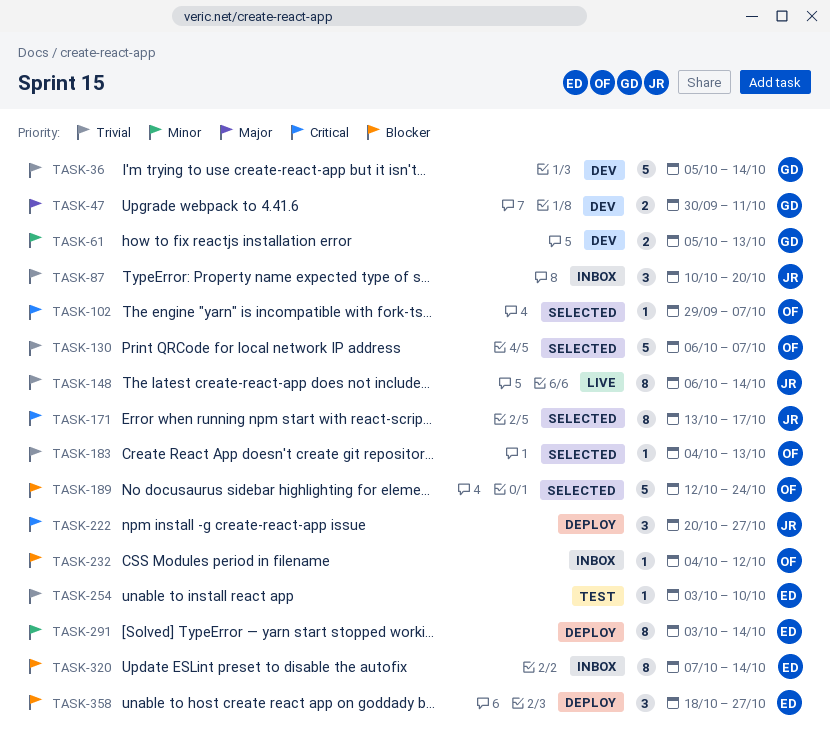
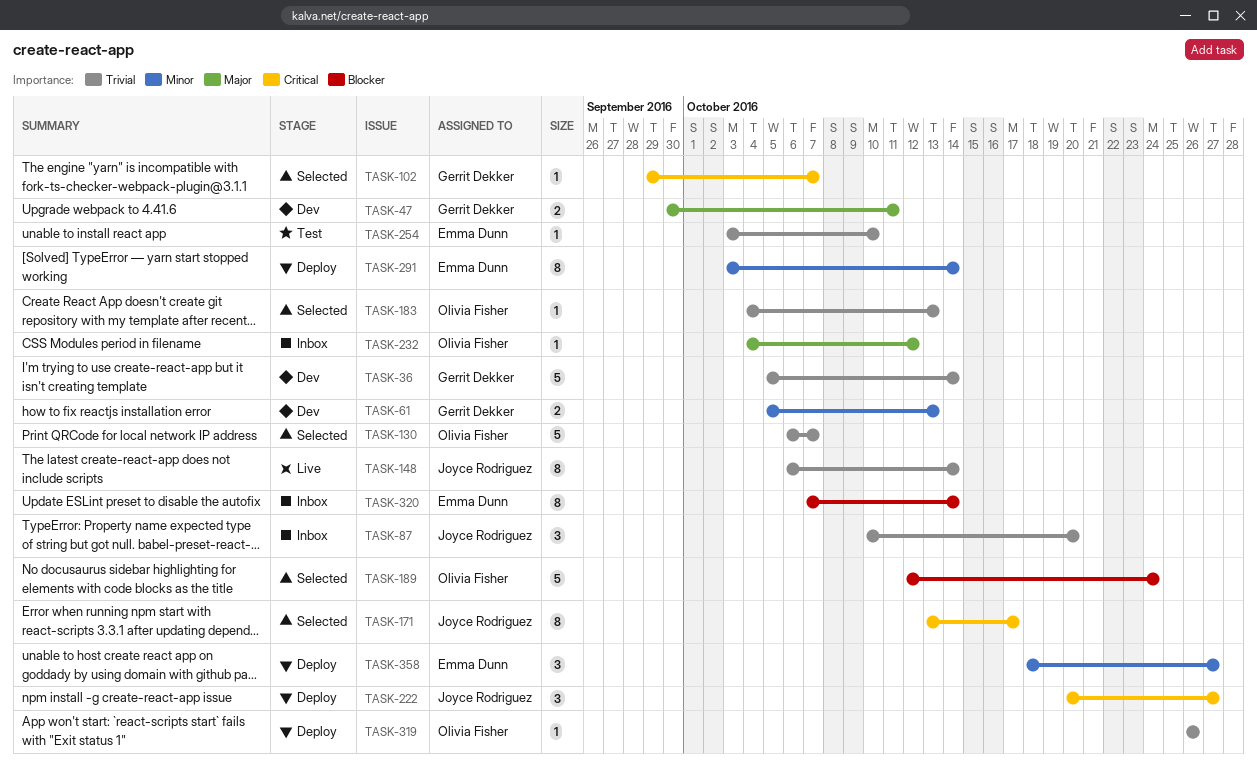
TASK-102, owner: Olivia Fisher -> Gerrit Dekker
TASK-232, priority: Blocker -> Major
TASK-319: none -> present
TASK-358, priority: Blocker -> Minor

